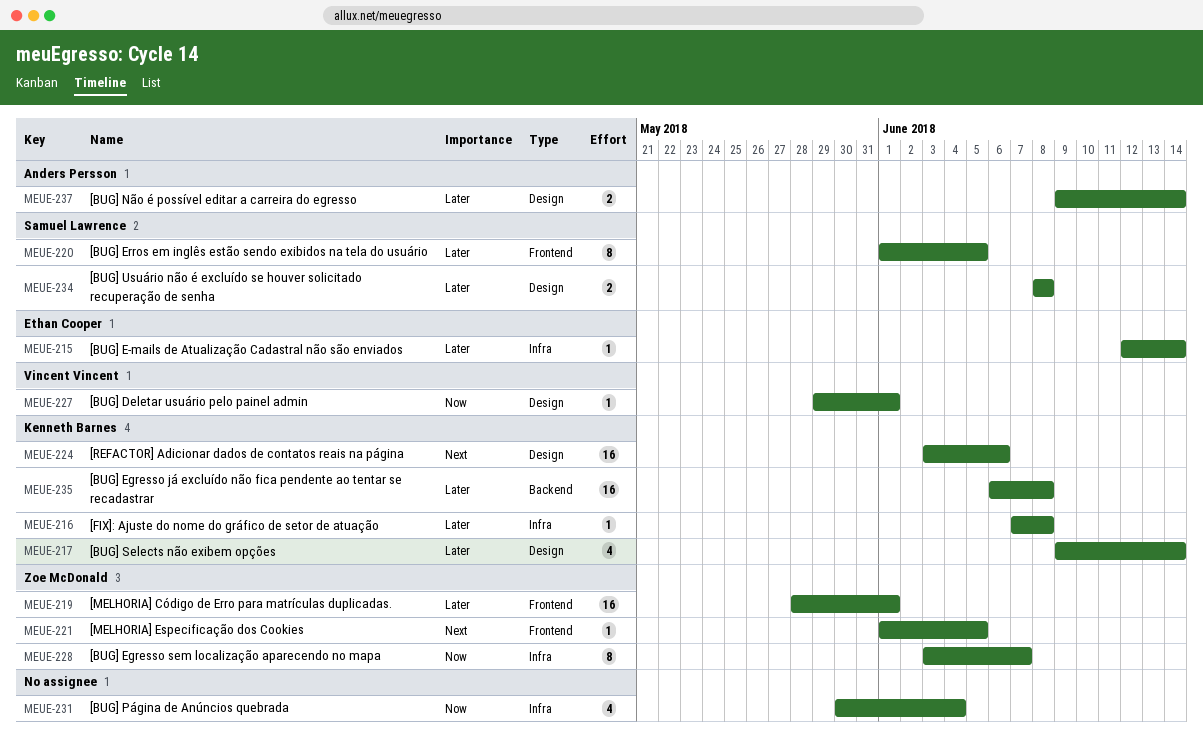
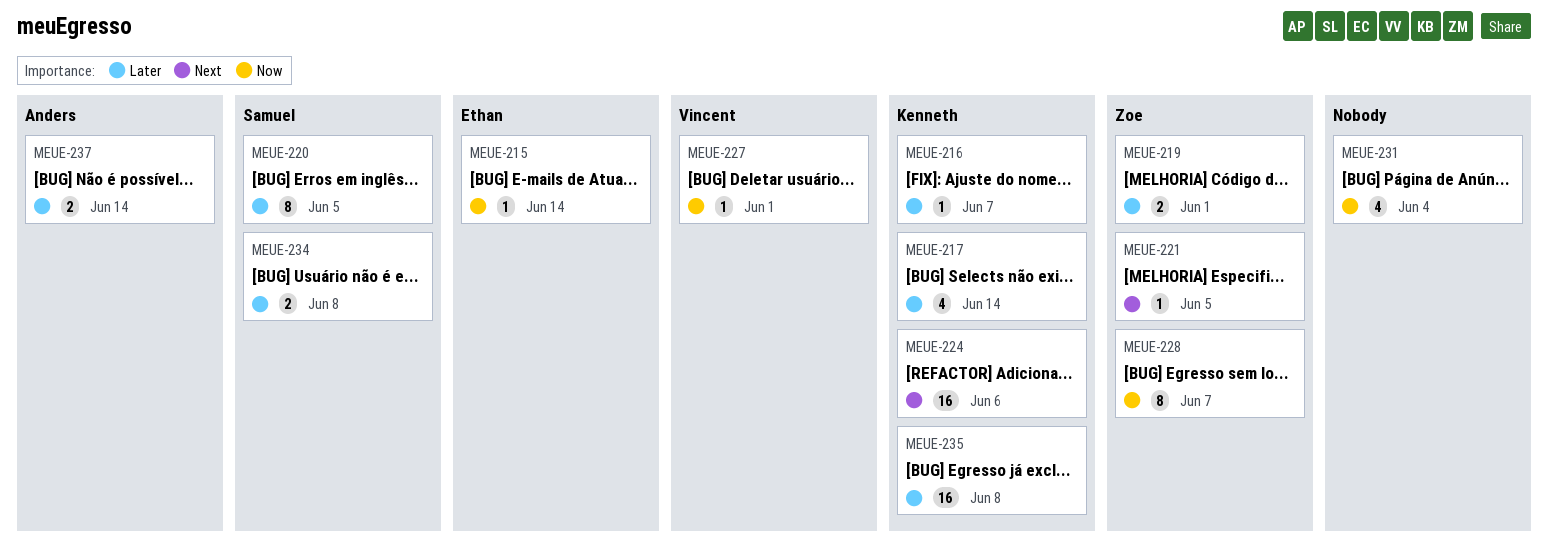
MEUE-215, priority: Later -> Now
MEUE-216, due: Jun 8 -> Jun 7
MEUE-219, estimate: 16 -> 2

